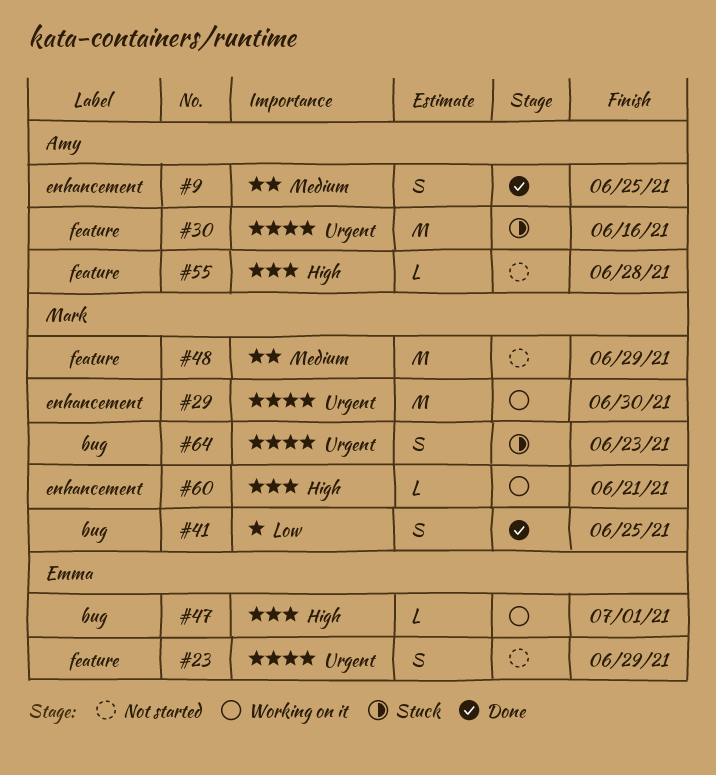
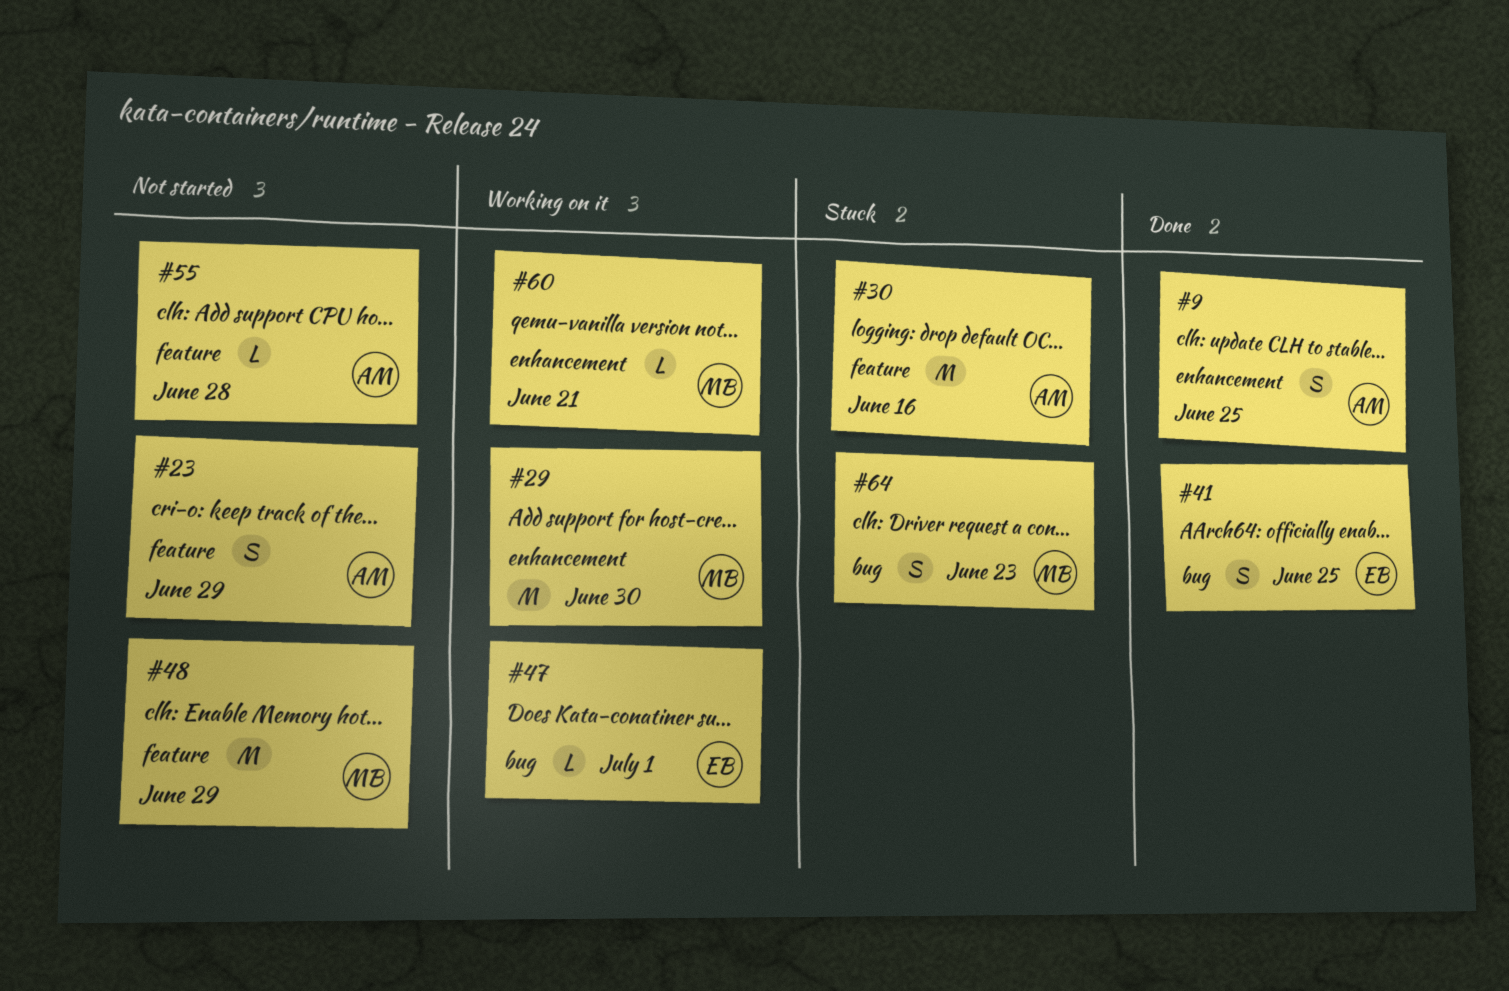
#23, owner: Emma -> Amy
#41, owner: Mark -> Emma

